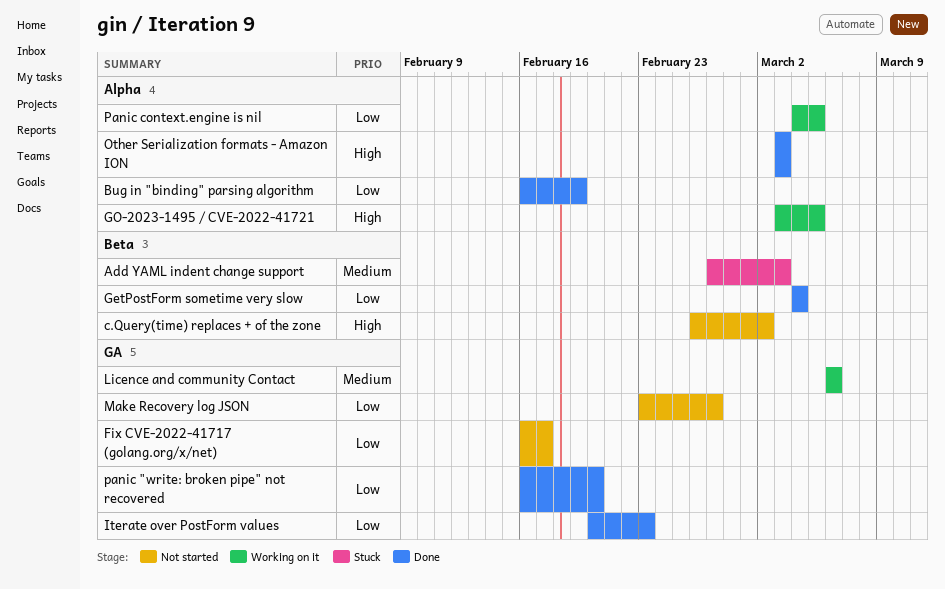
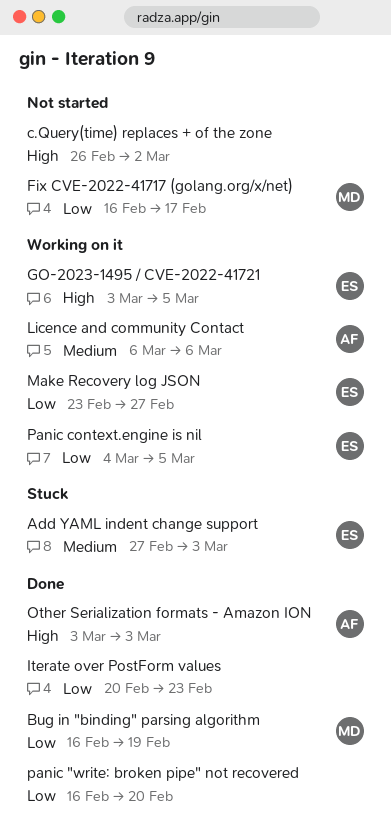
GetPostForm sometime very slow: present -> none
Make Recovery log JSON, status: Not started -> Working on it

